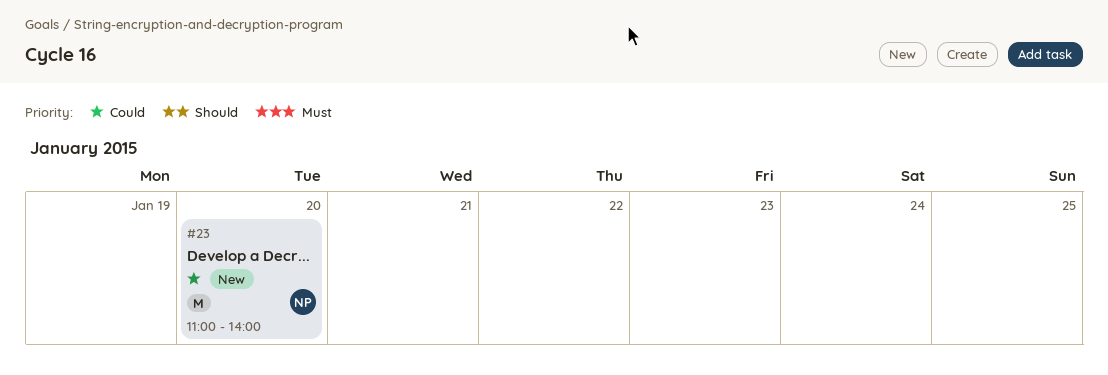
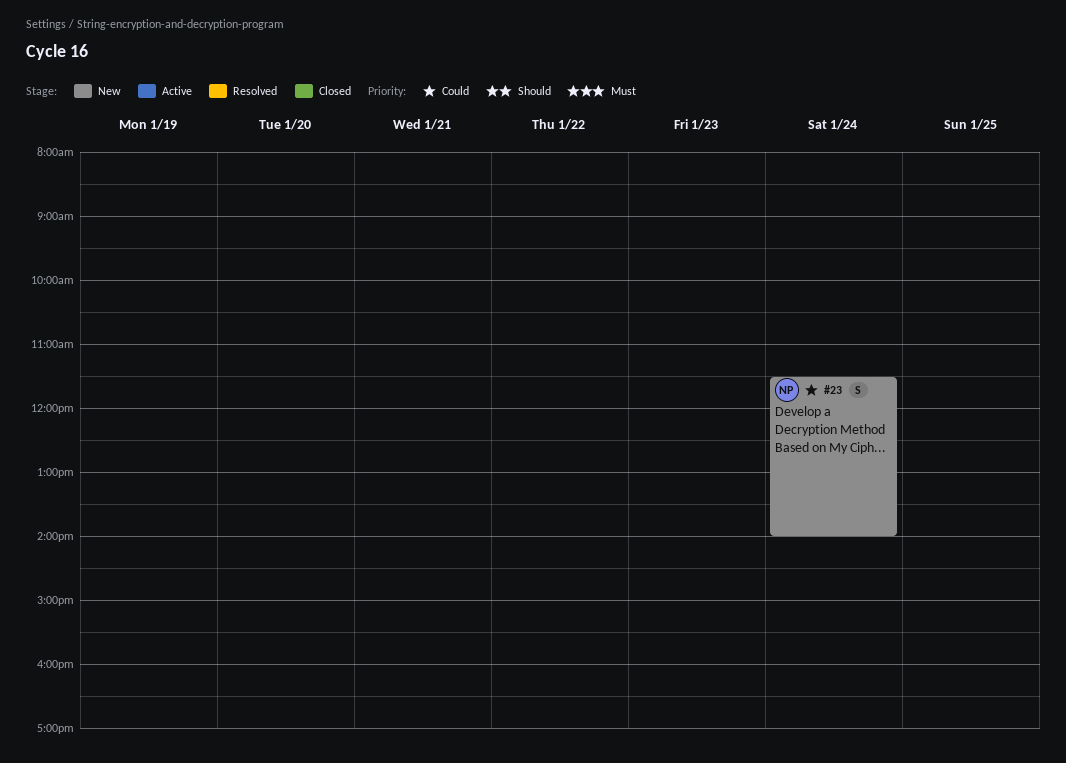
#23, estimate: M -> S
#23, day: Jan 20 -> Jan 24
#23, begins: 11:00 -> 11:30

